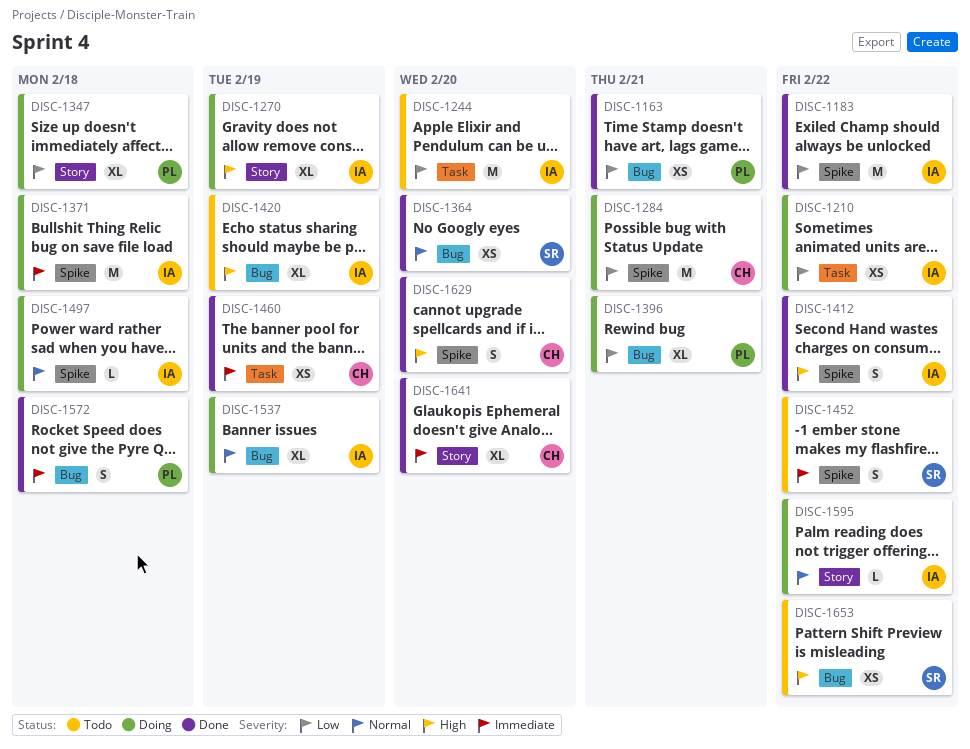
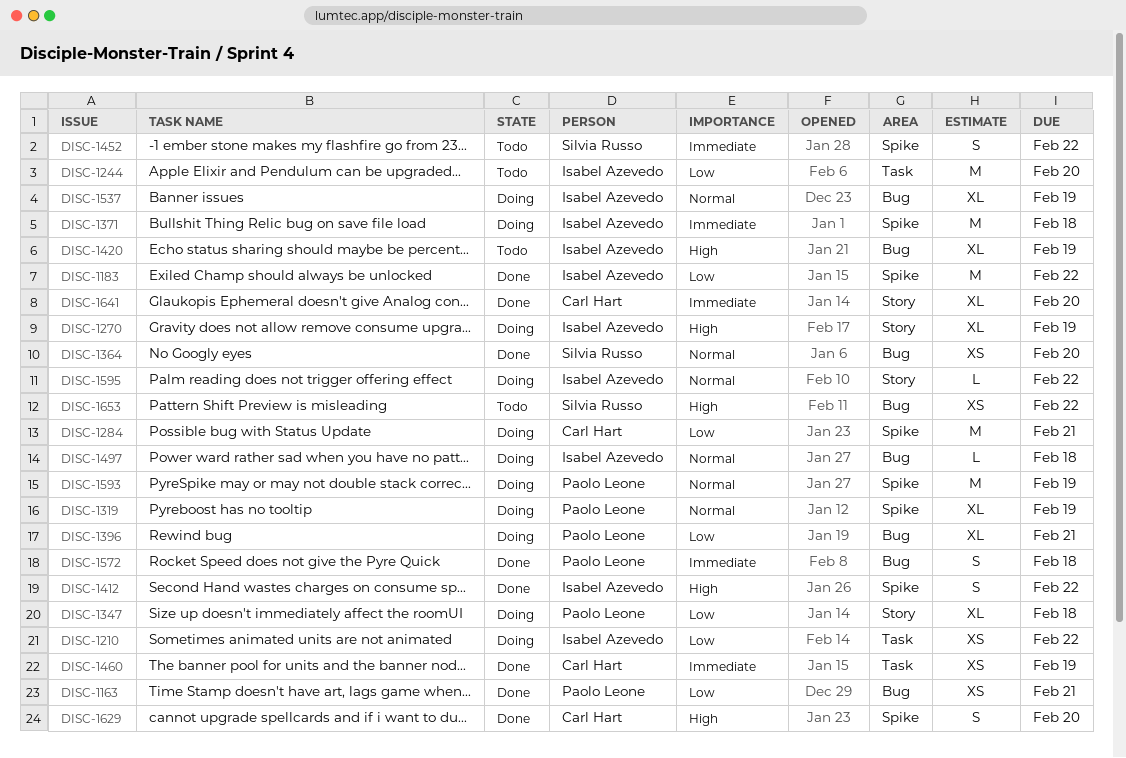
DISC-1319: none -> present
DISC-1497, label: Spike -> Bug
DISC-1593: none -> present

